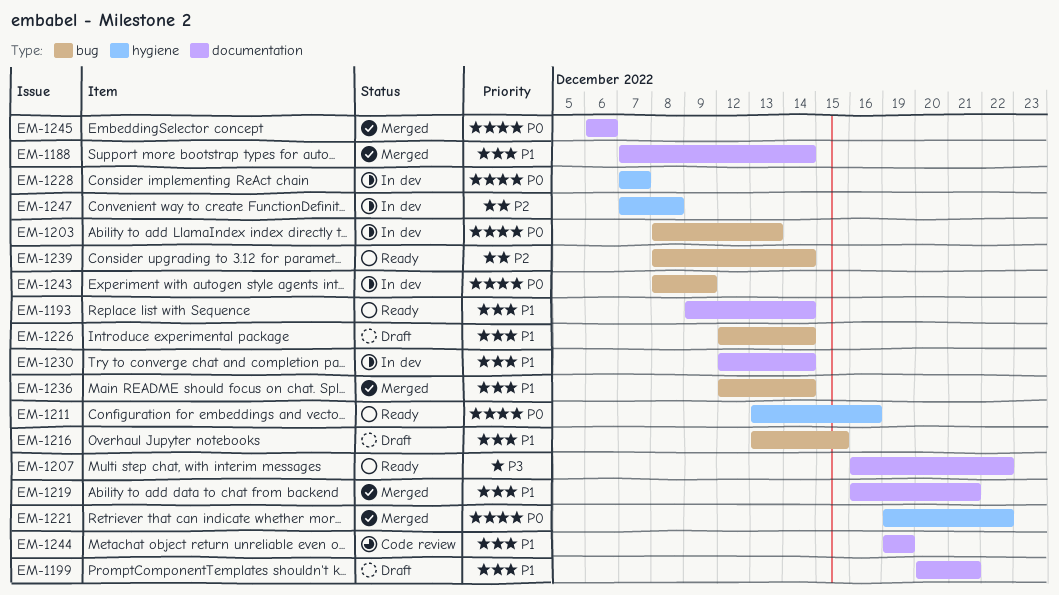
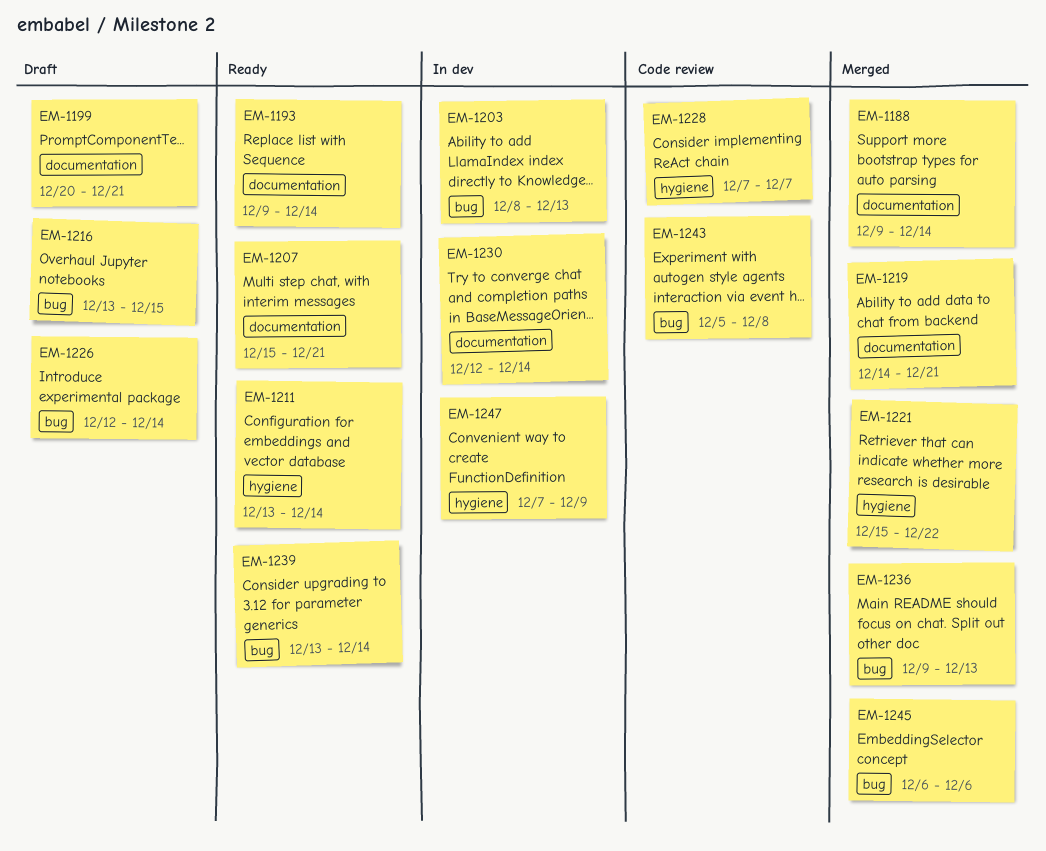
EM-1188, start: Dec 7 -> Dec 9
EM-1207, start: Dec 16 -> Dec 15
EM-1207, due: Dec 22 -> Dec 21
EM-1211, due: Dec 16 -> Dec 14
EM-1219, start: Dec 16 -> Dec 14
EM-1221, start: Dec 19 -> Dec 15
EM-1228, status: In dev -> Code review
EM-1236, start: Dec 12 -> Dec 9
EM-1236, due: Dec 14 -> Dec 13
EM-1239, start: Dec 8 -> Dec 13
EM-1243, status: In dev -> Code review
EM-1243, start: Dec 8 -> Dec 5
EM-1243, due: Dec 9 -> Dec 8
EM-1244: present -> none
EM-1245, label: documentation -> bug
EM-1247, due: Dec 8 -> Dec 9

